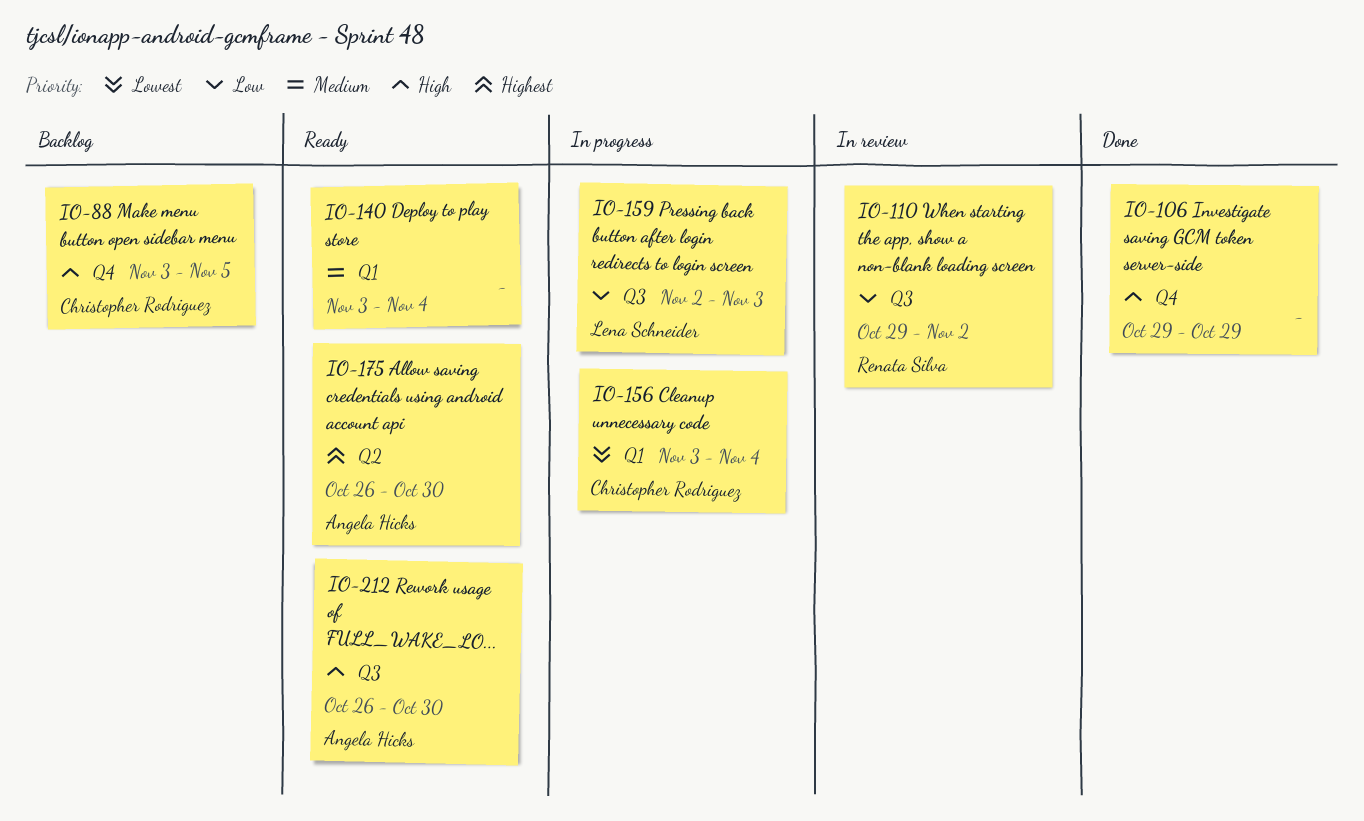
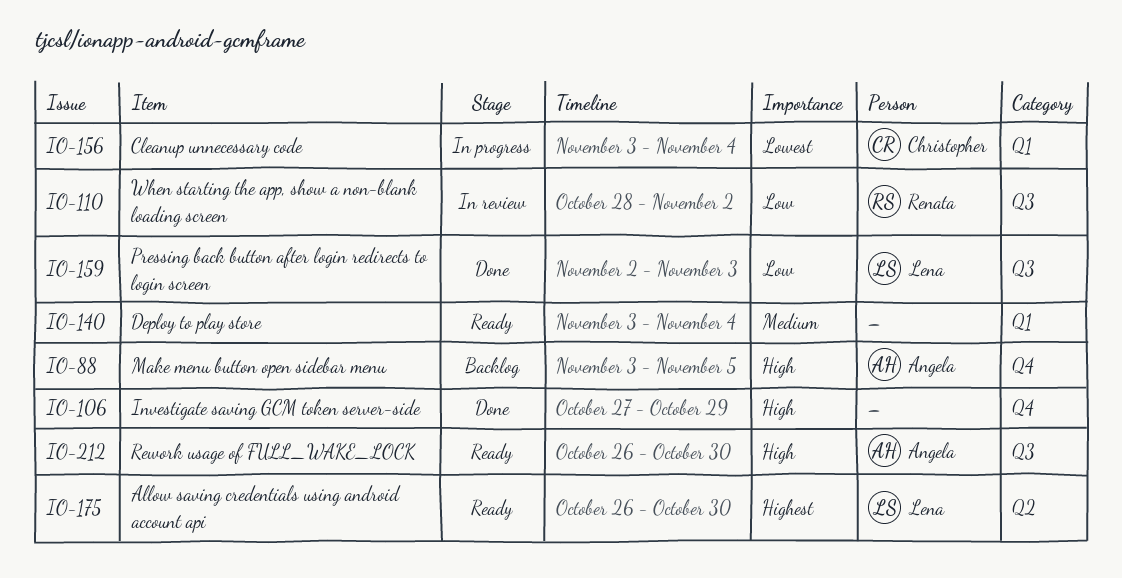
IO-88, owner: Christopher Rodriguez -> Angela Hicks
IO-106, start: Oct 29 -> Oct 27
IO-110, start: Oct 29 -> Oct 28
IO-159, status: In progress -> Done
IO-175, owner: Angela Hicks -> Lena Schneider

